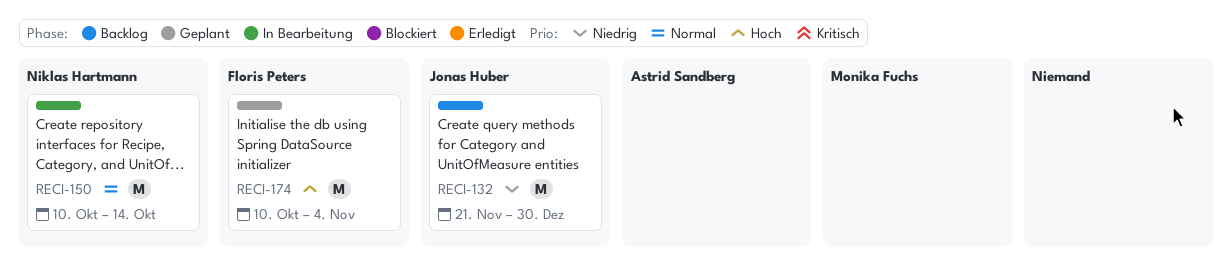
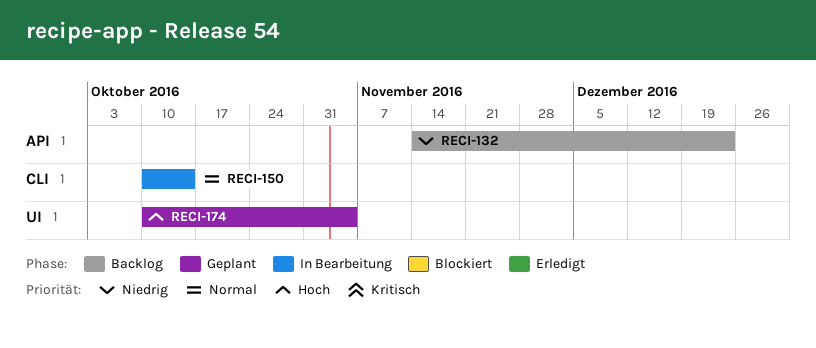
RECI-132, start: Nov 21 -> Nov 14
RECI-132, due: Dec 30 -> Dec 23

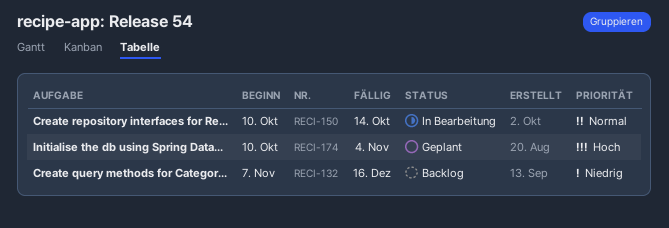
RECI-132, start: Nov 14 -> Nov 7
RECI-132, due: Dec 23 -> Dec 16

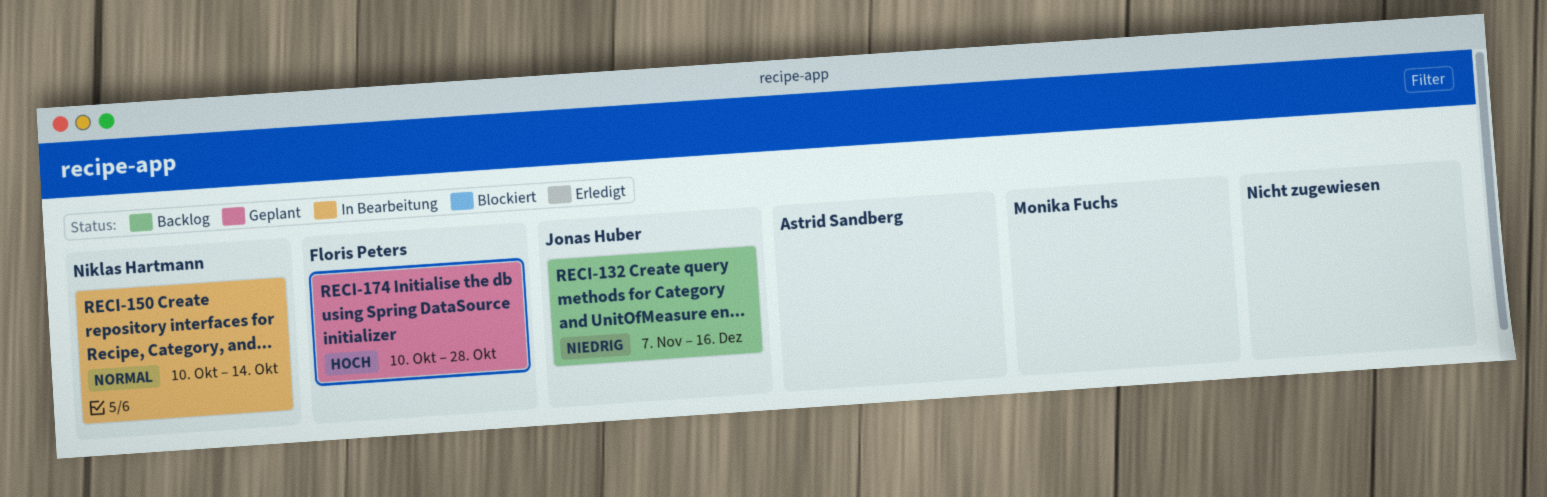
RECI-174, due: Nov 4 -> Oct 28

